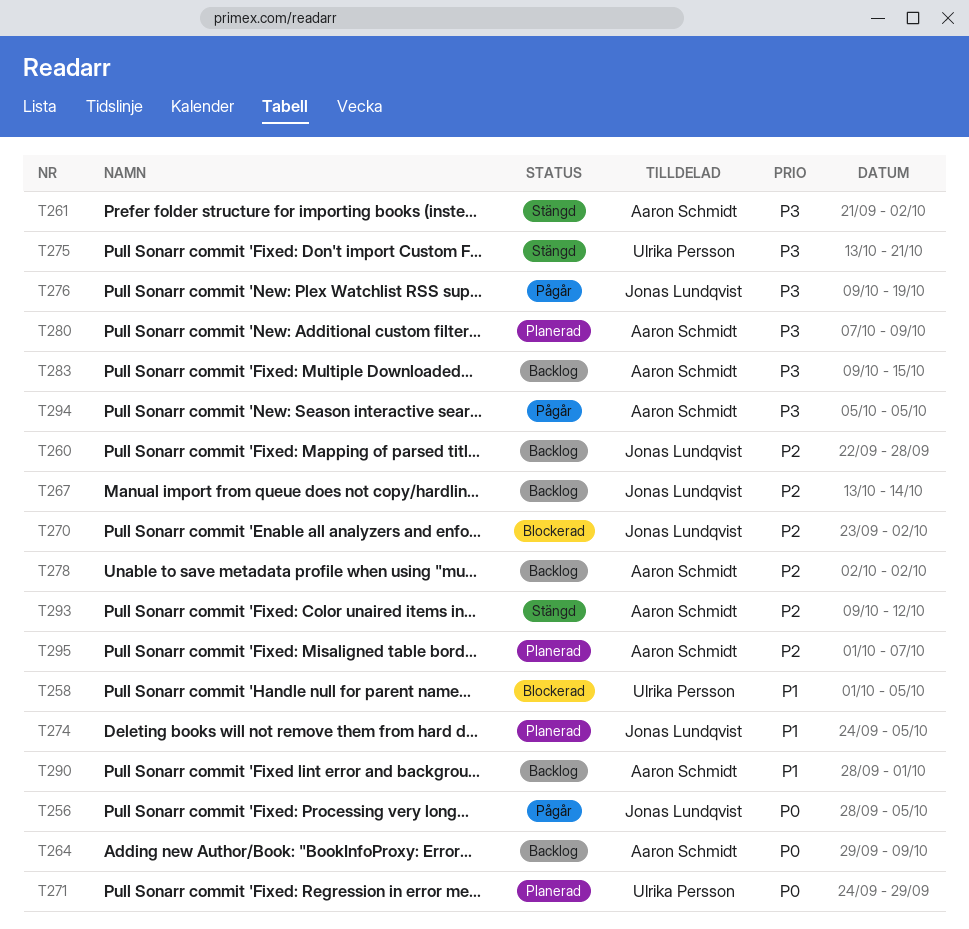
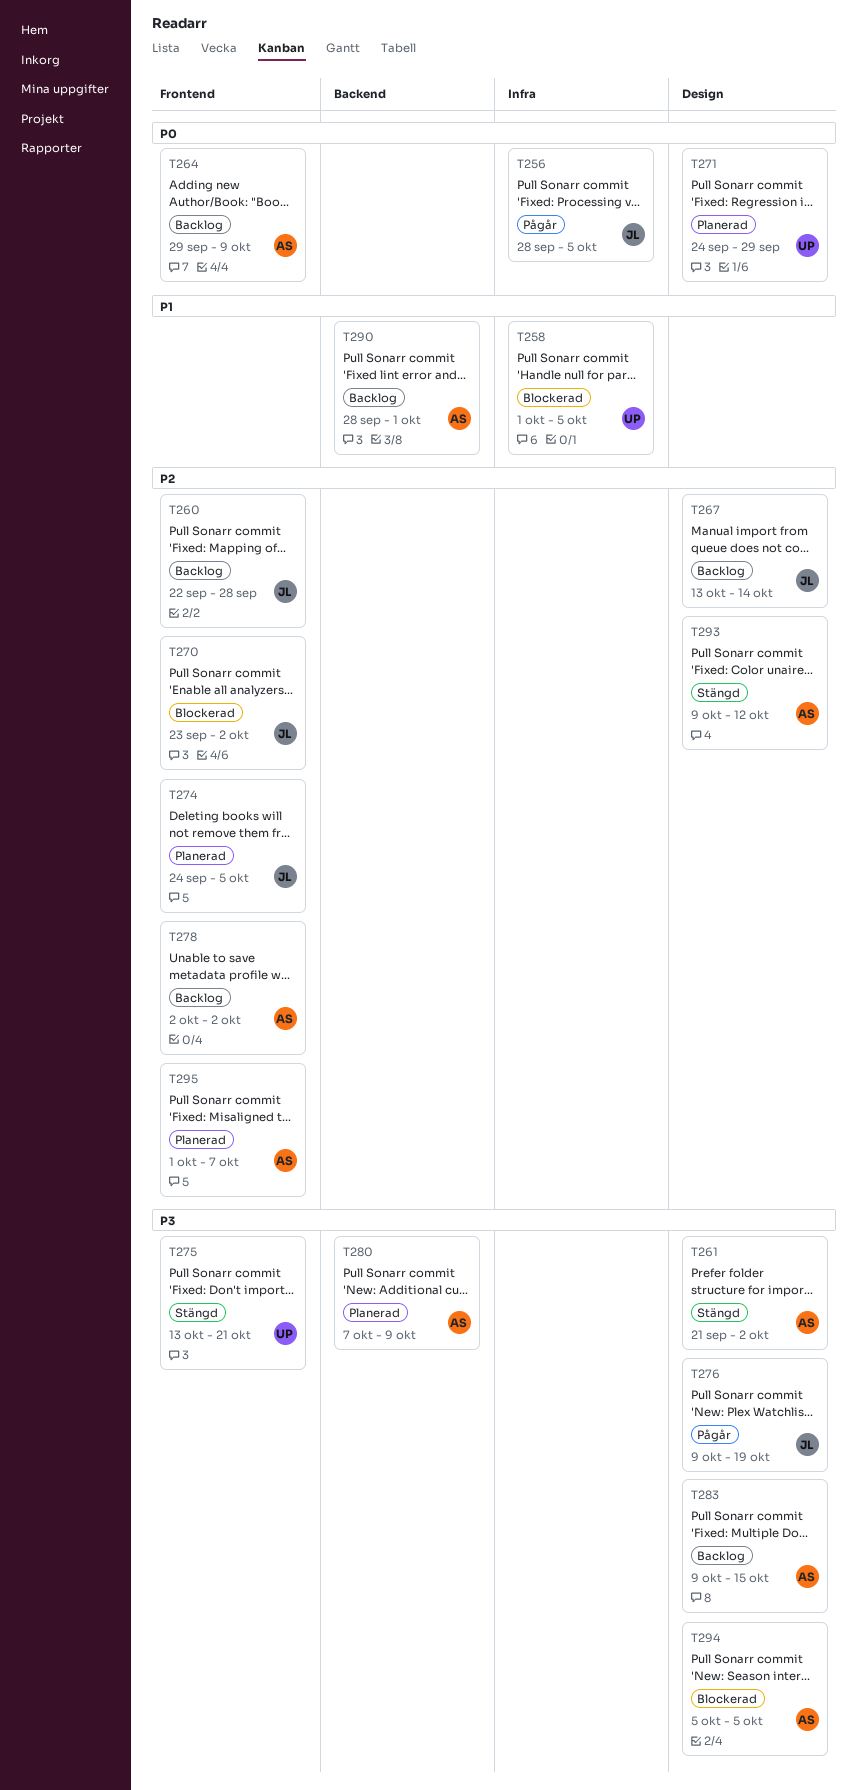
T274, priority: P1 -> P2
T294, status: Pågår -> Blockerad

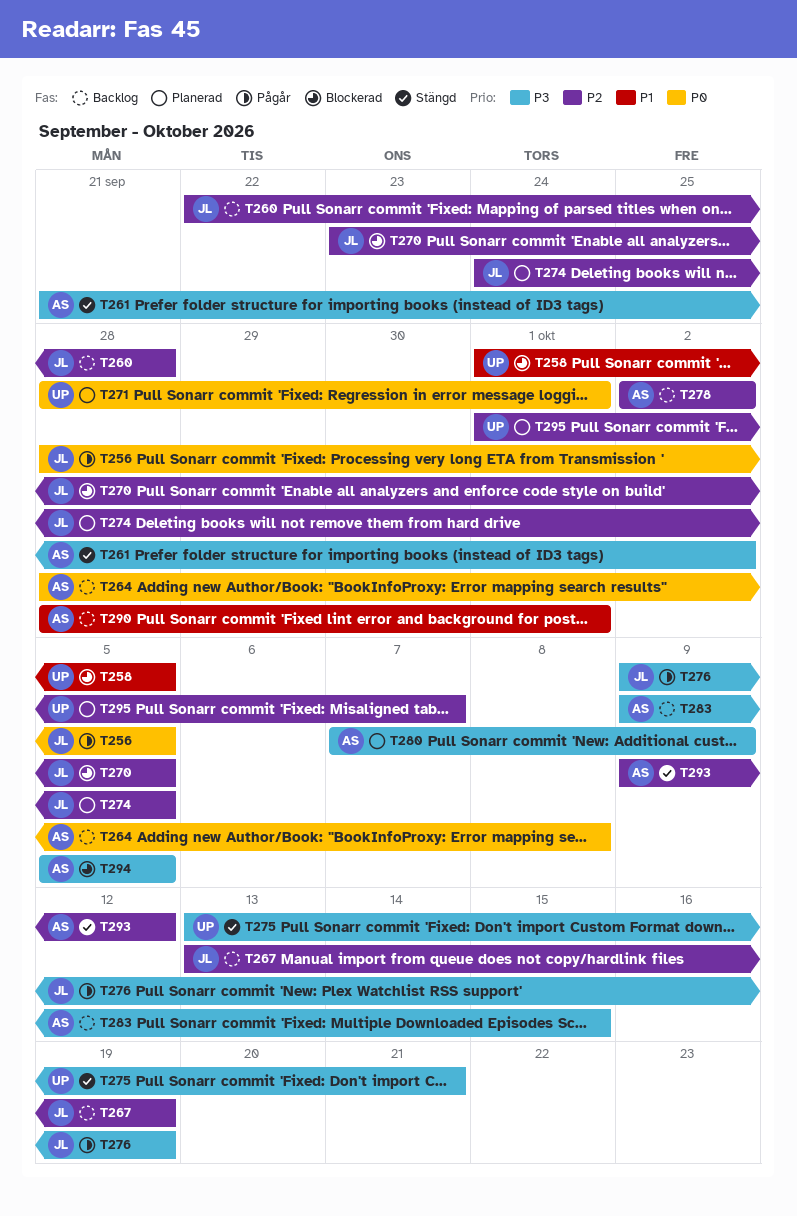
T264, start: Sep 29 -> Sep 28
T264, due: Oct 9 -> Oct 8
T267, due: Oct 14 -> Oct 19
T270, due: Oct 2 -> Oct 5
T271, start: Sep 24 -> Sep 28
T271, due: Sep 29 -> Oct 1
T295, owner: AS -> UP

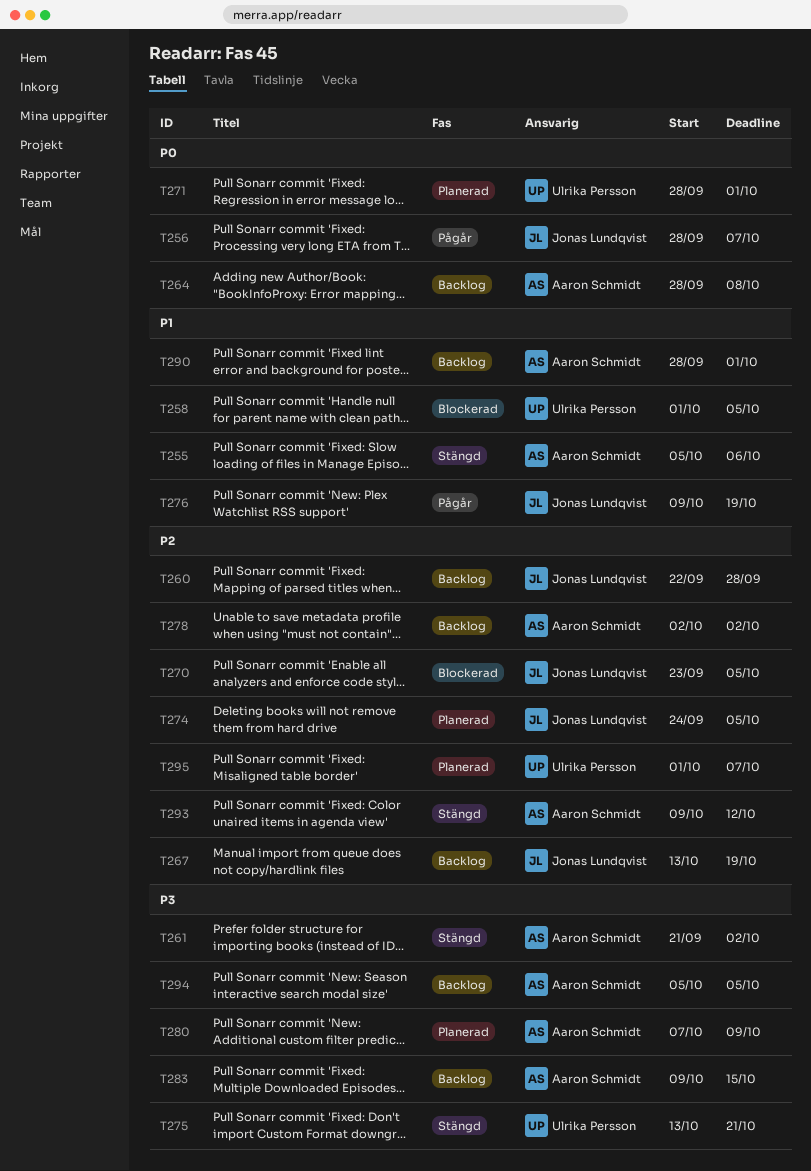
T255: none -> present
T256, due: Oct 5 -> Oct 7
T276, priority: P3 -> P1
T294, status: Blockerad -> Backlog

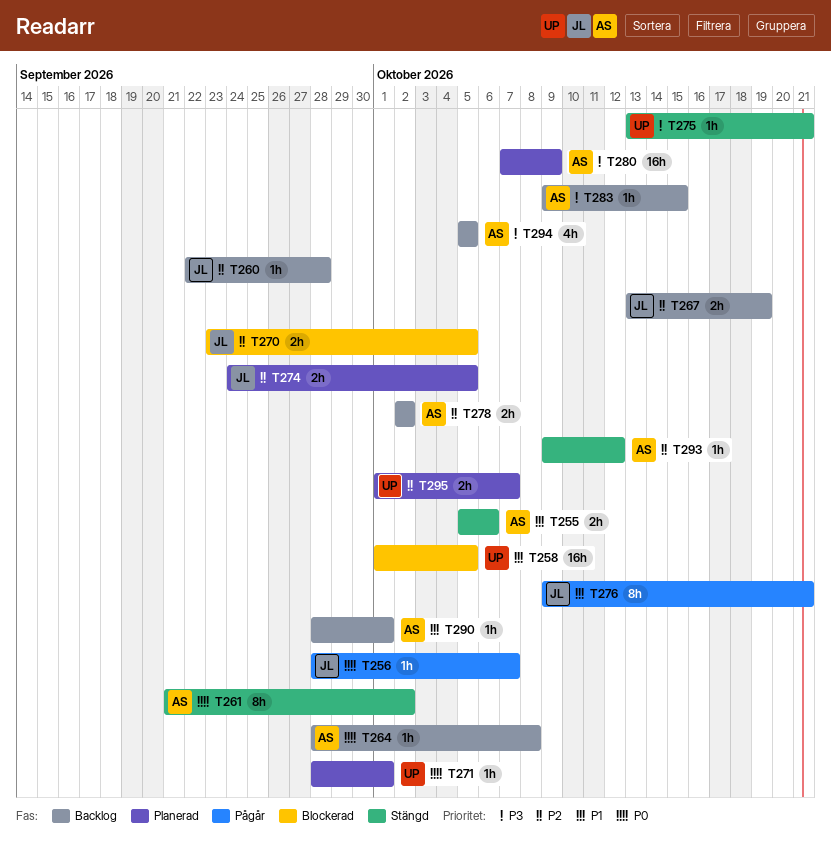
T261, priority: P3 -> P0
T276, due: Oct 19 -> Oct 21

